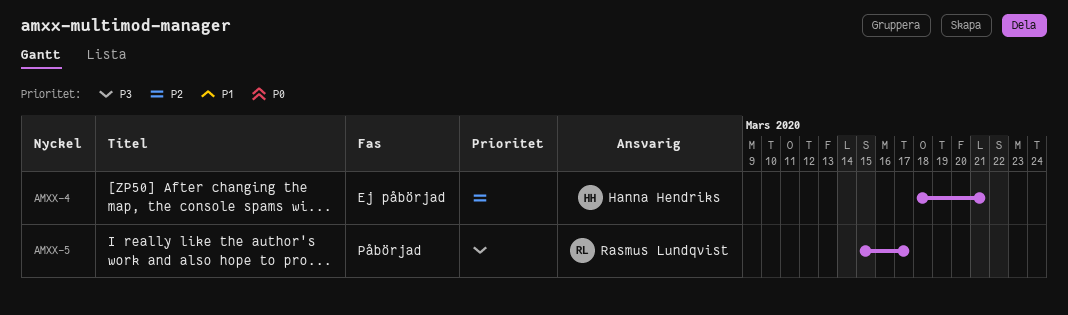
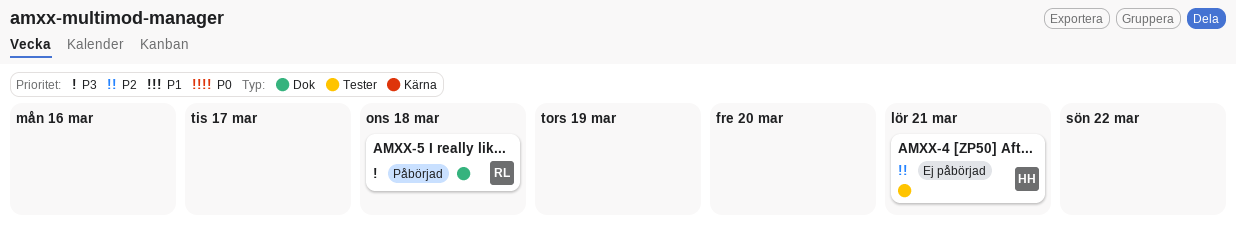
AMXX-5, due: Mar 17 -> Mar 18

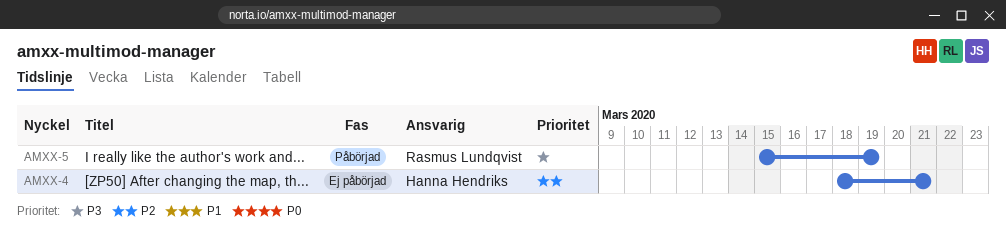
AMXX-5, due: Mar 18 -> Mar 19

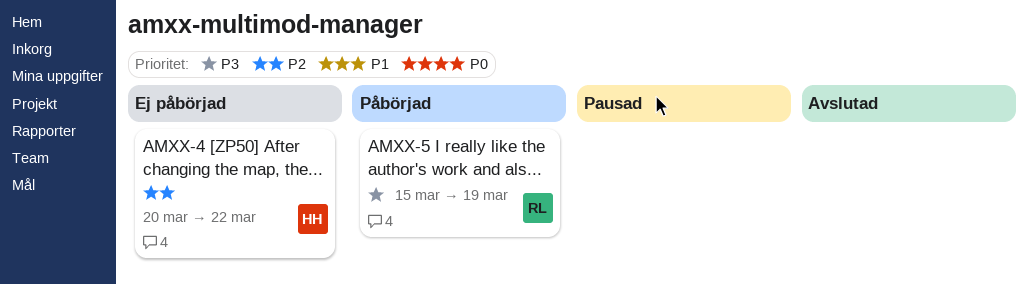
AMXX-4, start: Mar 18 -> Mar 20
AMXX-4, due: Mar 21 -> Mar 22

